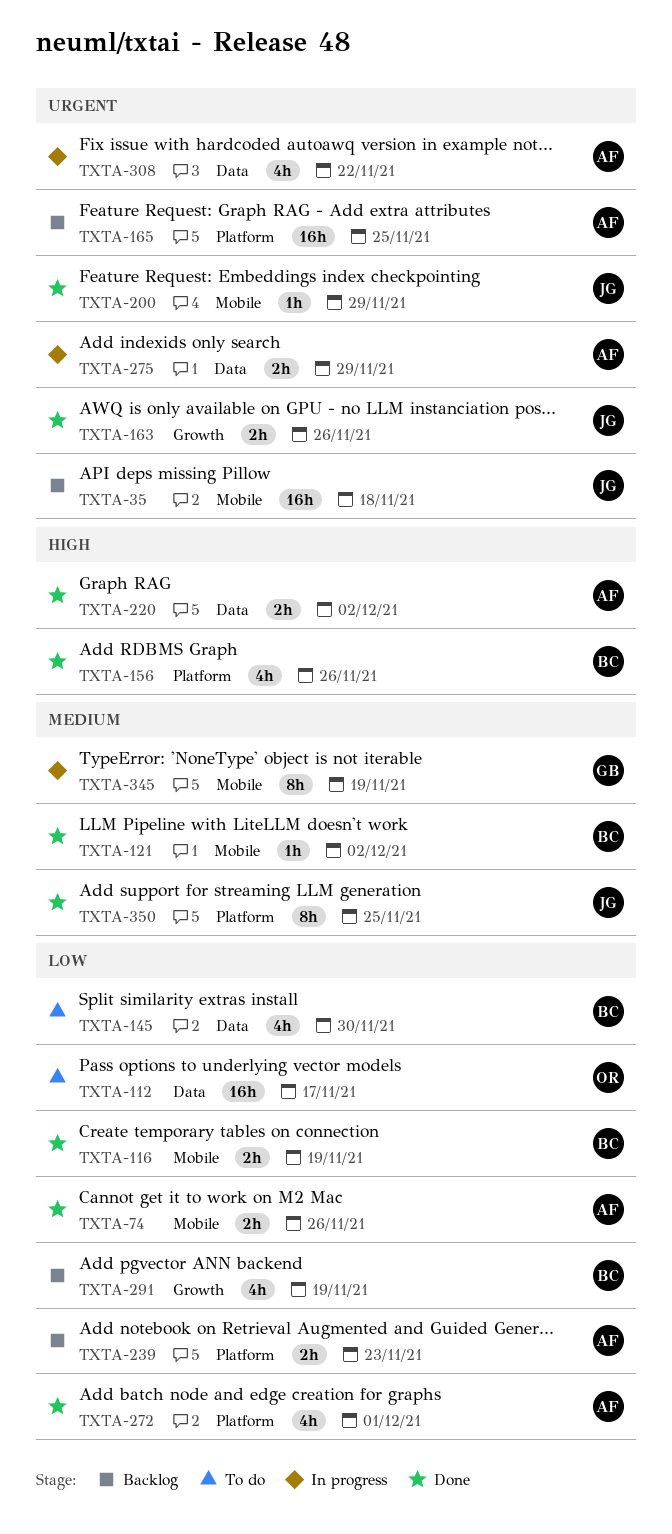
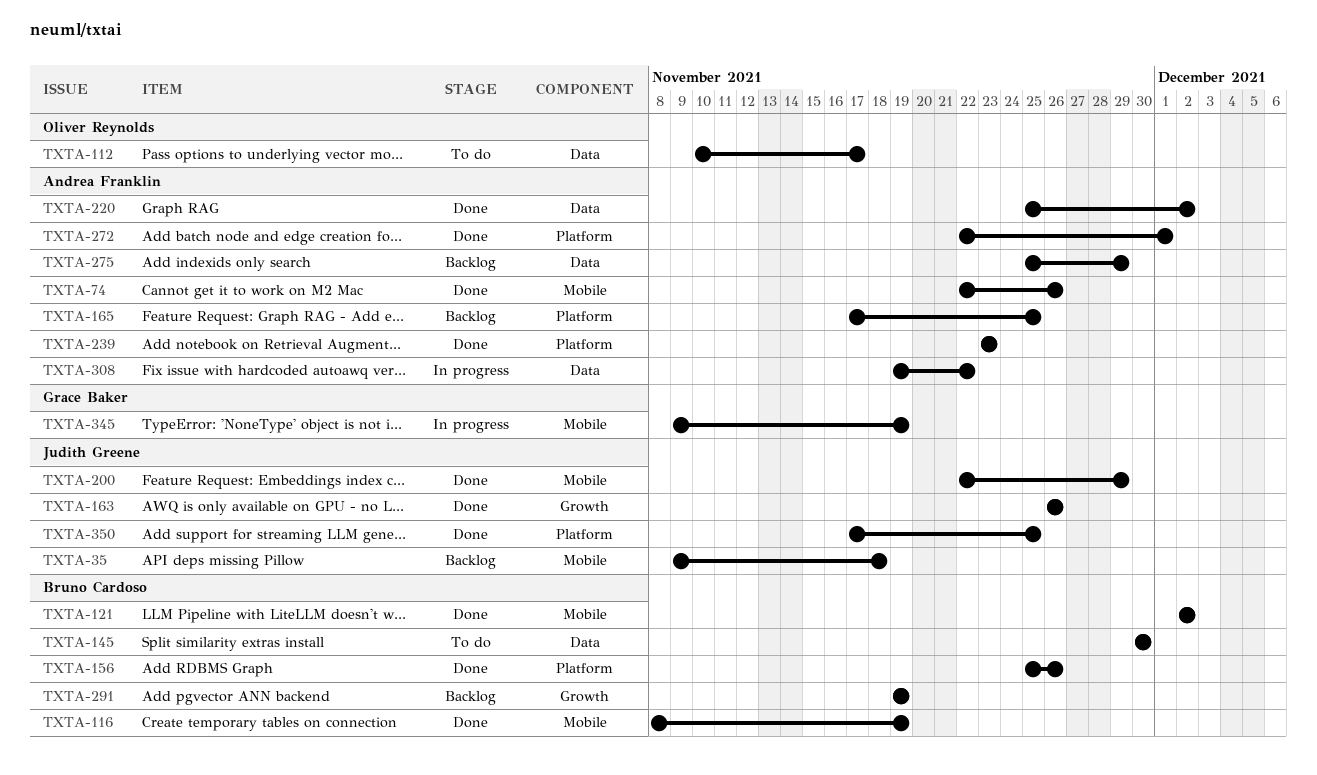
TXTA-239, status: Backlog -> Done
TXTA-275, status: In progress -> Backlog

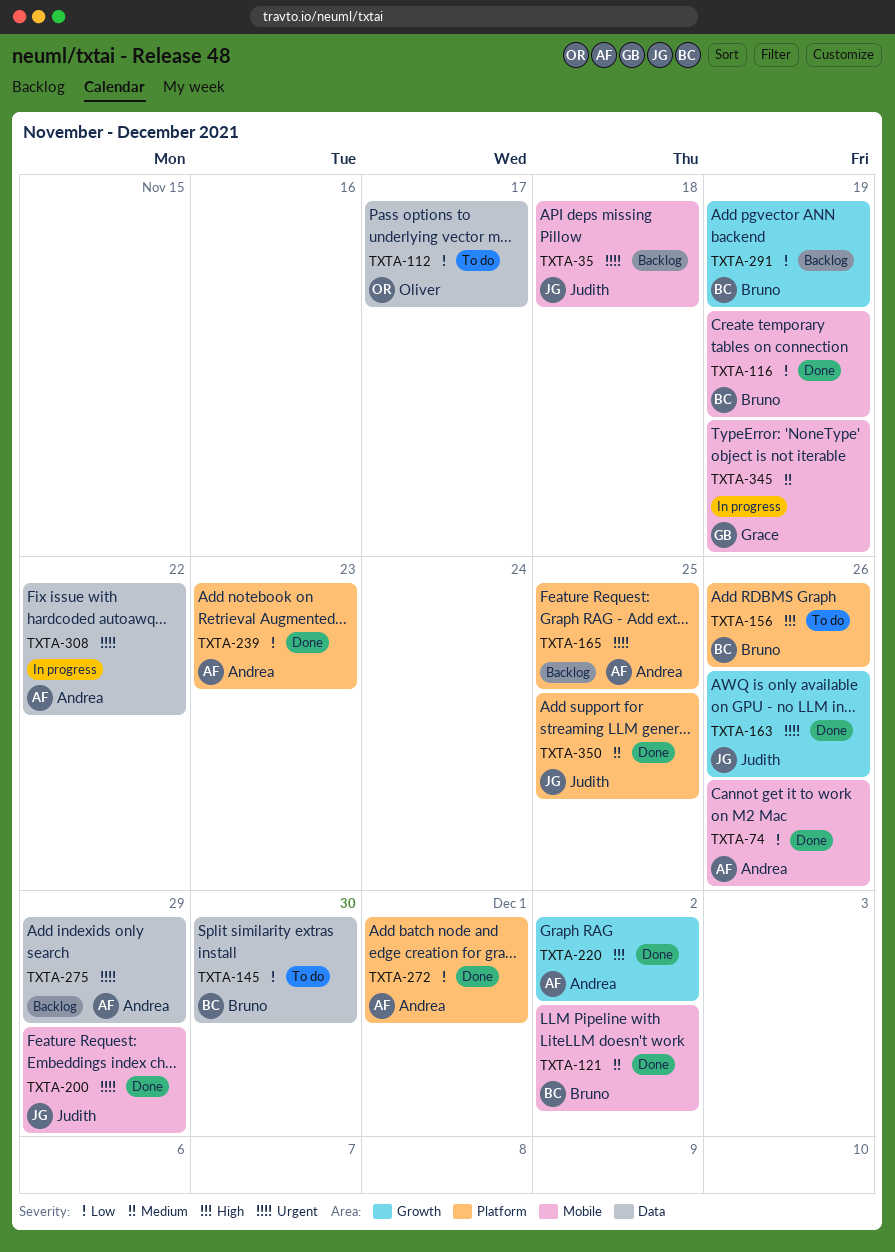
TXTA-156, status: Done -> To do
TXTA-220, label: Data -> Growth

